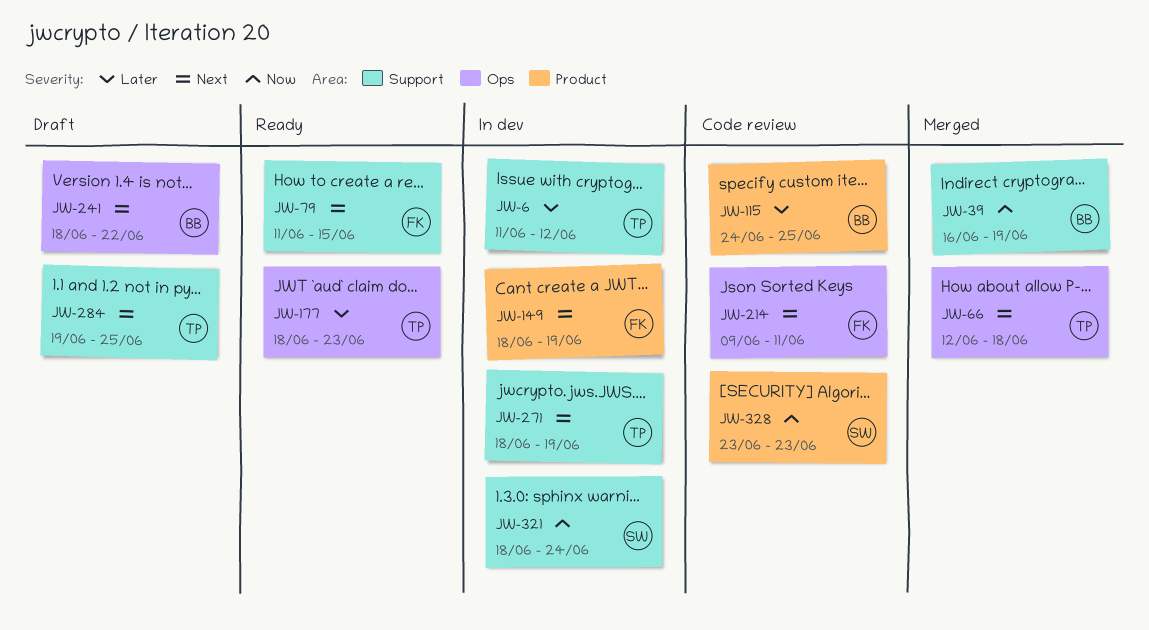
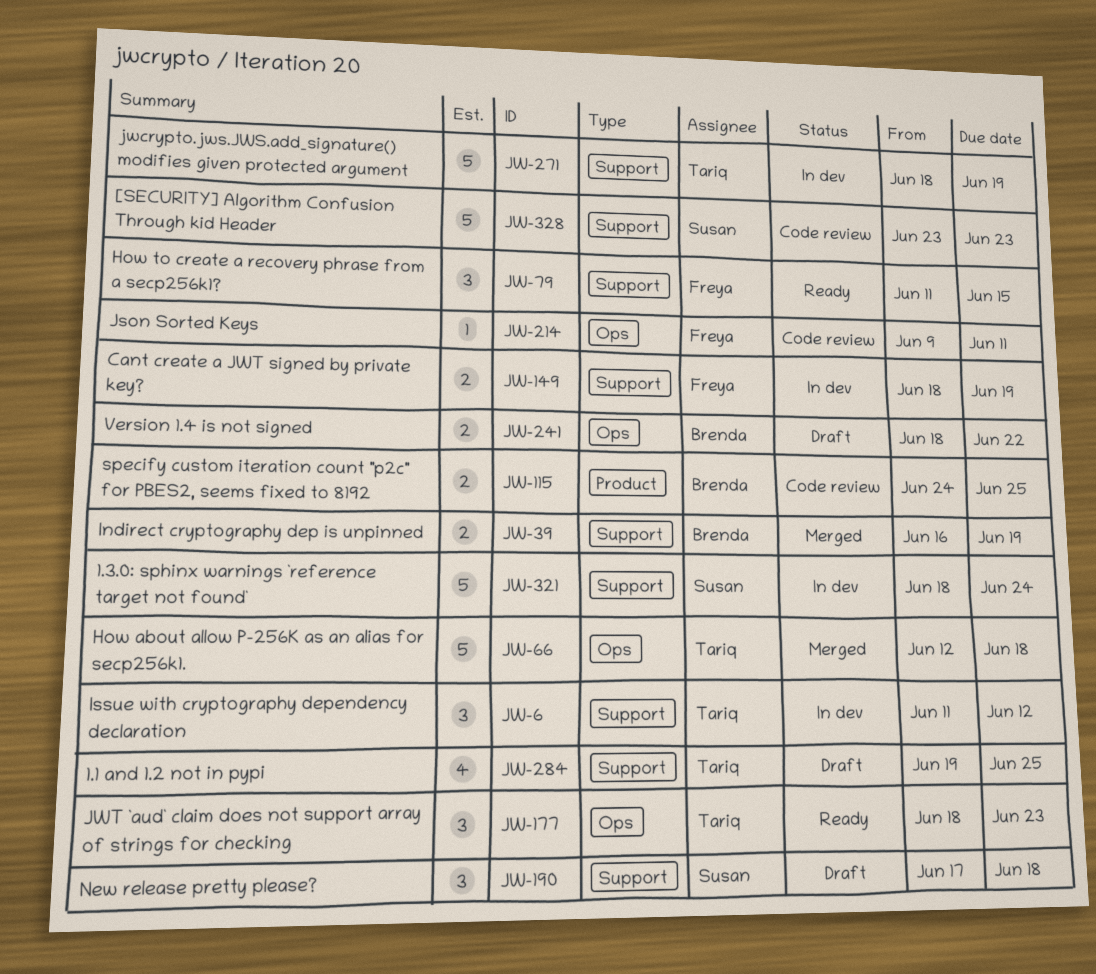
JW-149, label: Product -> Support
JW-190: none -> present
JW-328, label: Product -> Support

